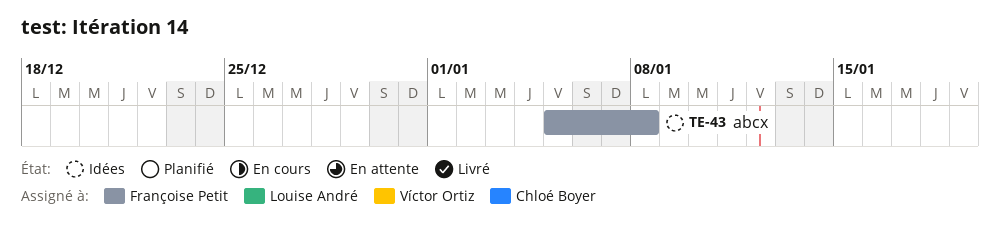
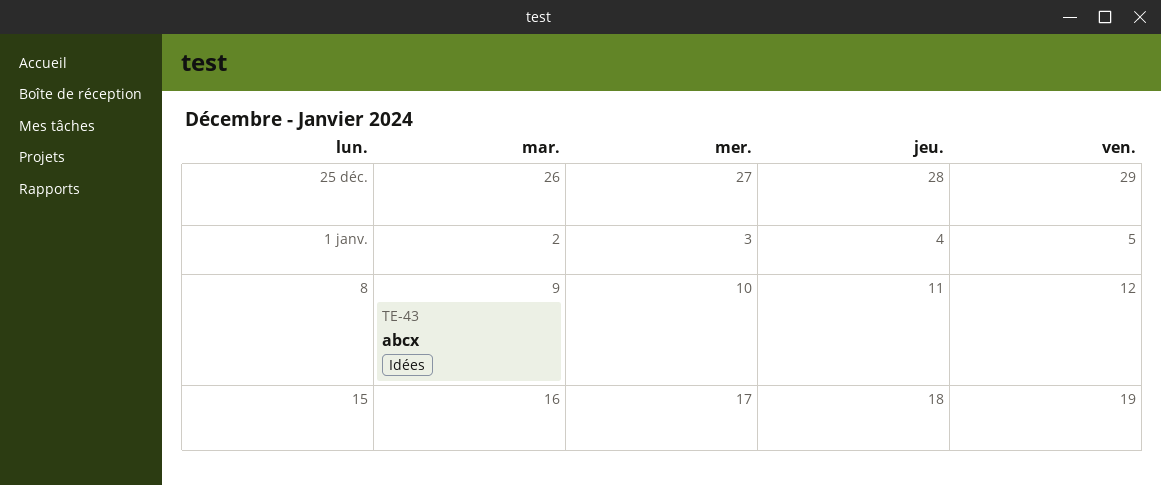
TE-43, due: Jan 8 -> Jan 9

